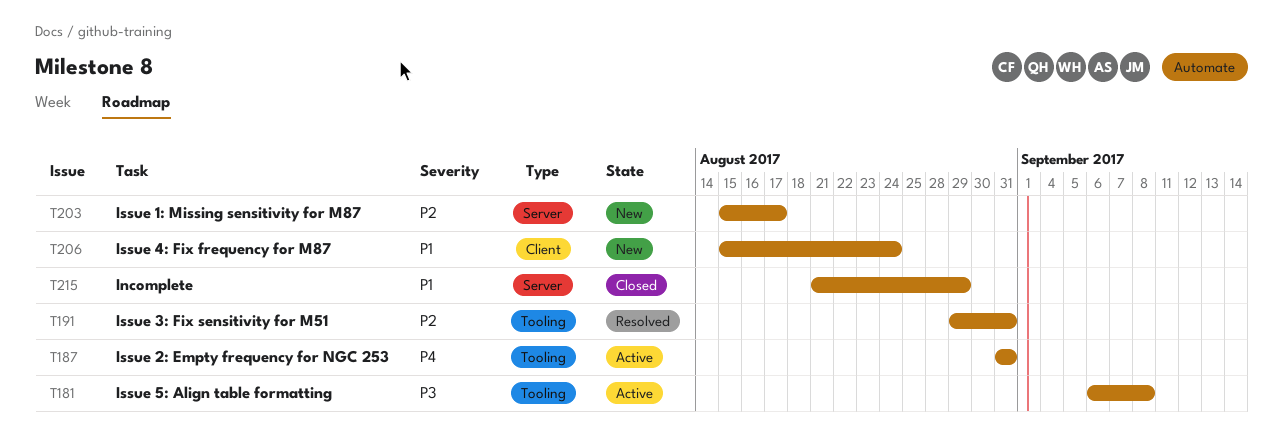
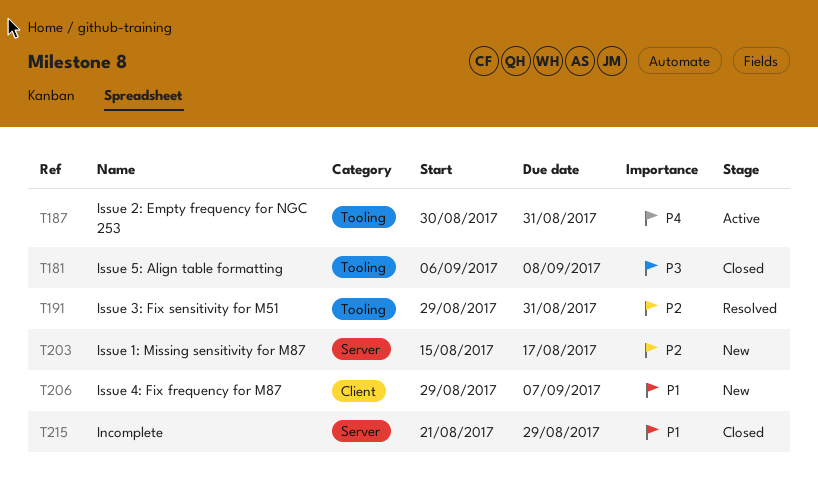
T181, status: Active -> Closed
T187, start: Aug 31 -> Aug 30
T206, start: Aug 15 -> Aug 29
T206, due: Aug 24 -> Sep 7

